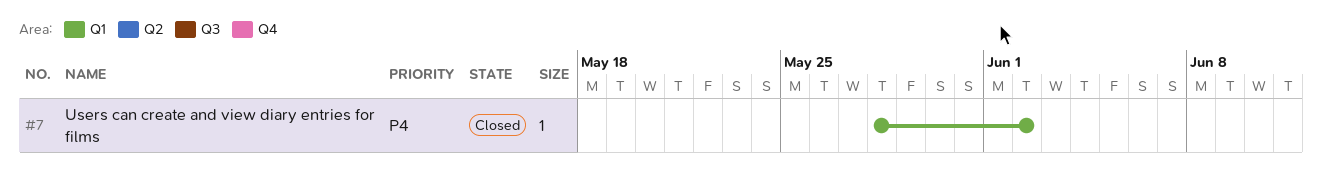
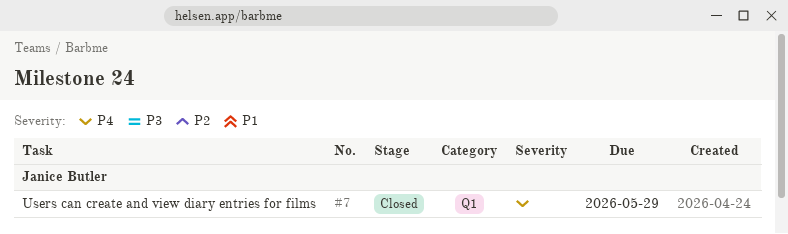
#7, due: Jun 2 -> May 29

